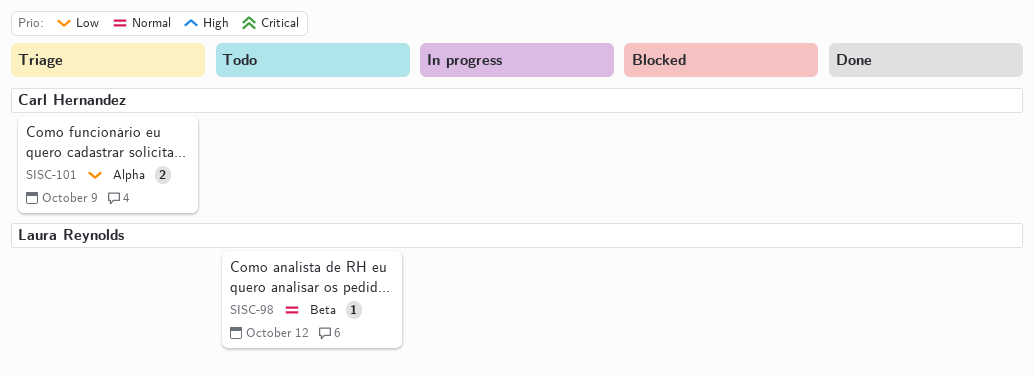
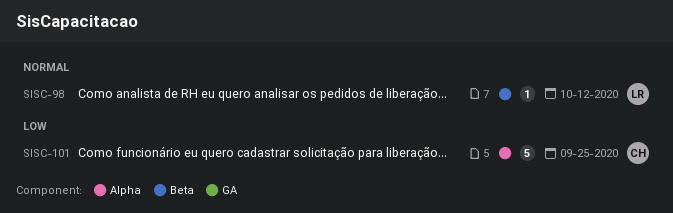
SISC-101, estimate: 2 -> 5
SISC-101, due: Oct 9 -> Sep 25

